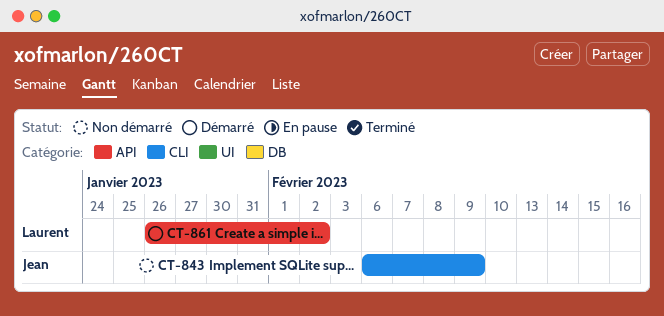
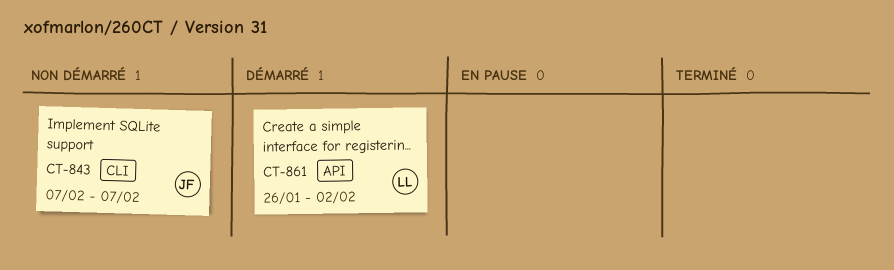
CT-843, start: Feb 6 -> Feb 7
CT-843, due: Feb 9 -> Feb 7

